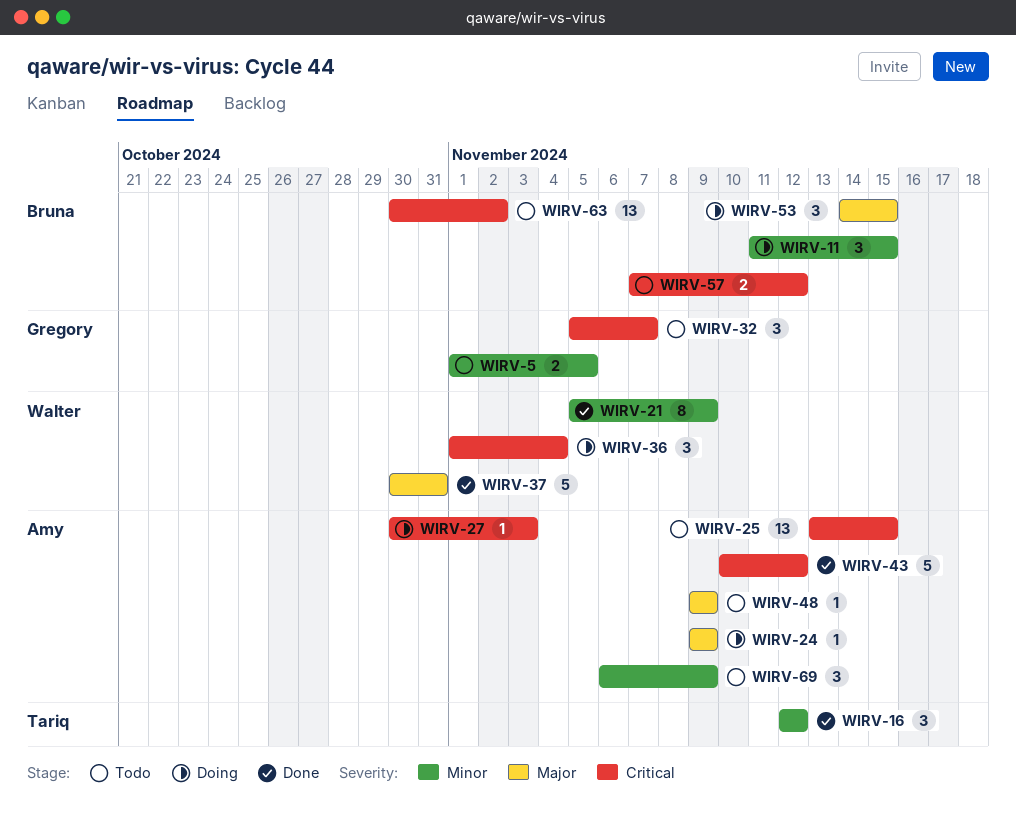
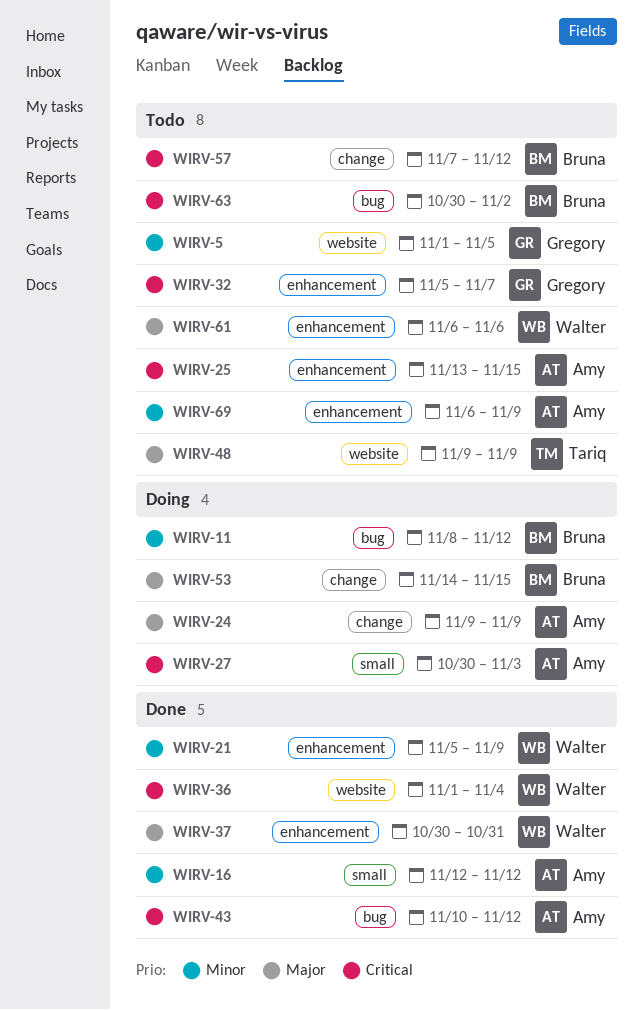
WIRV-11, start: Nov 11 -> Nov 8
WIRV-11, due: Nov 15 -> Nov 12
WIRV-16, owner: Tariq -> Amy
WIRV-36, status: Doing -> Done
WIRV-48, owner: Amy -> Tariq
WIRV-61: none -> present

